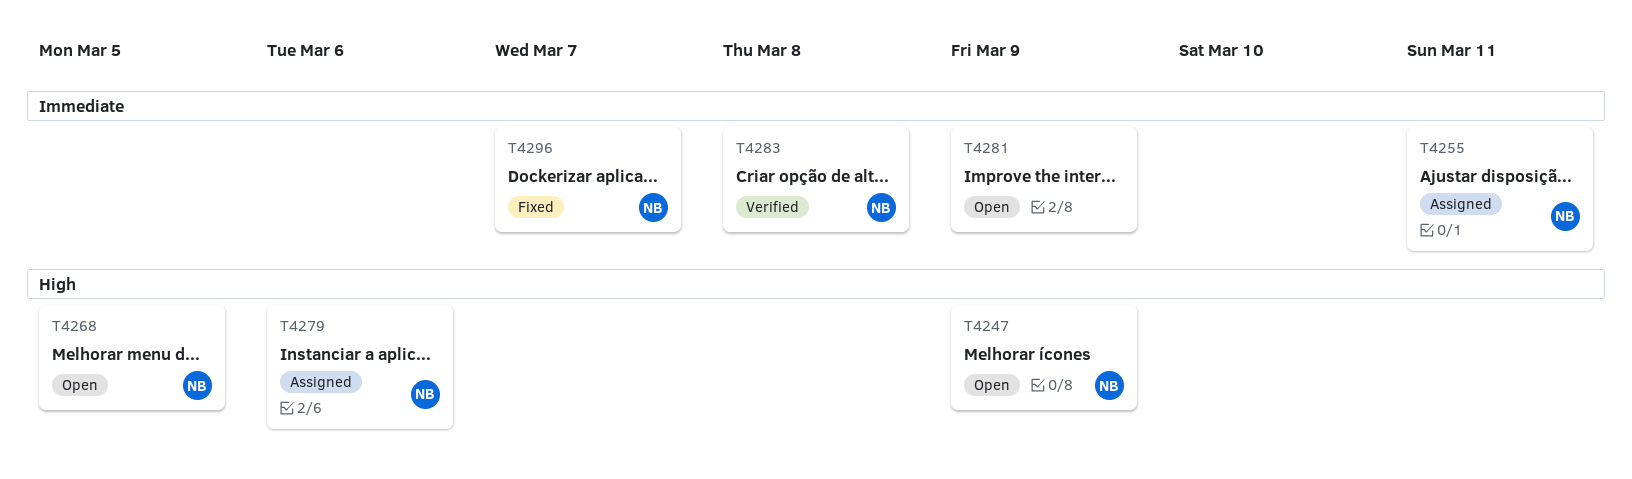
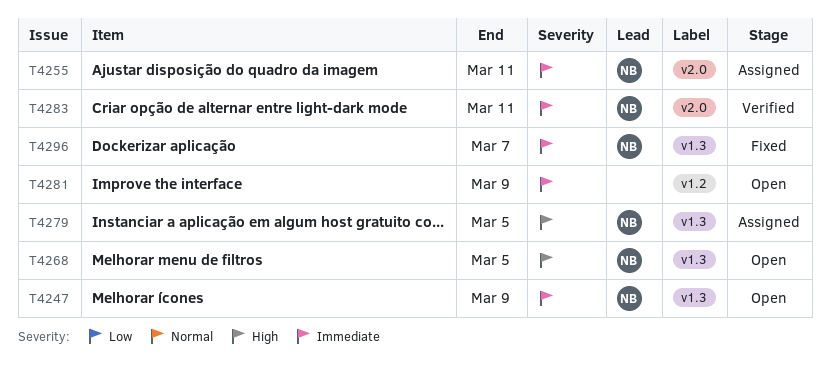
T4247, priority: High -> Immediate
T4279, due: Mar 6 -> Mar 5
T4283, due: Mar 8 -> Mar 11

